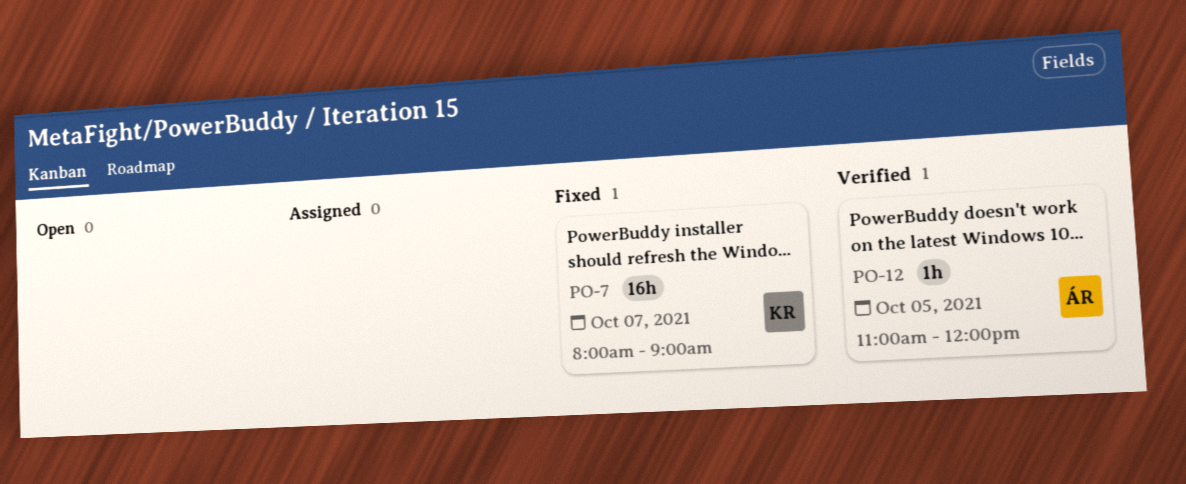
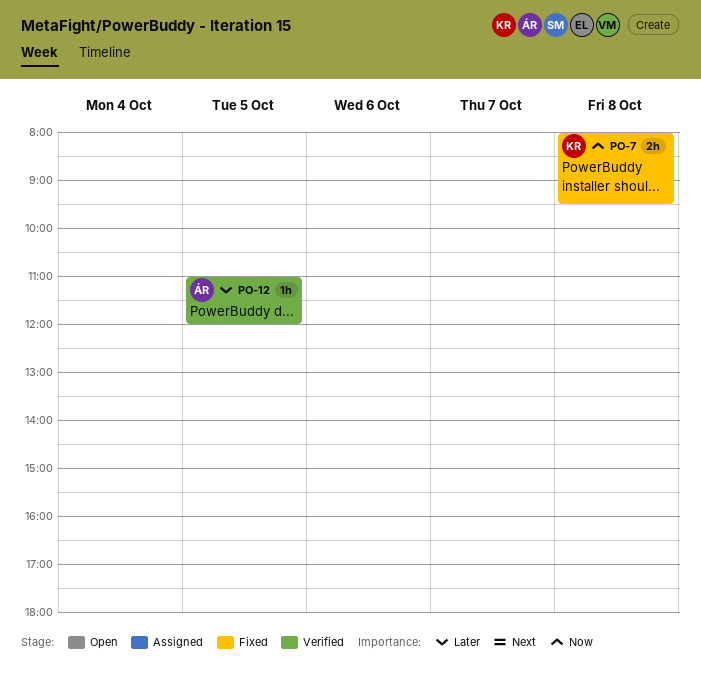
PO-7, estimate: 16h -> 2h
PO-7, day: Oct 7 -> Oct 8
PO-7, ends: 09:00 -> 09:30

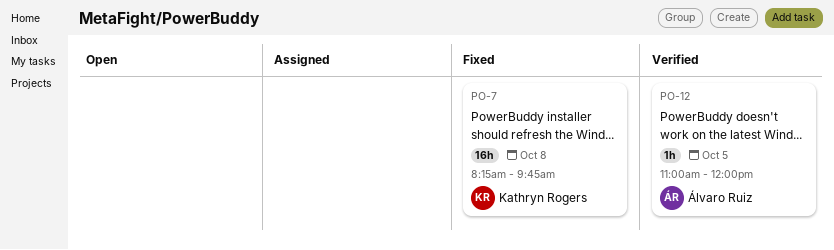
PO-7, estimate: 2h -> 16h
PO-7, begins: 08:00 -> 08:15
PO-7, ends: 09:30 -> 09:45

